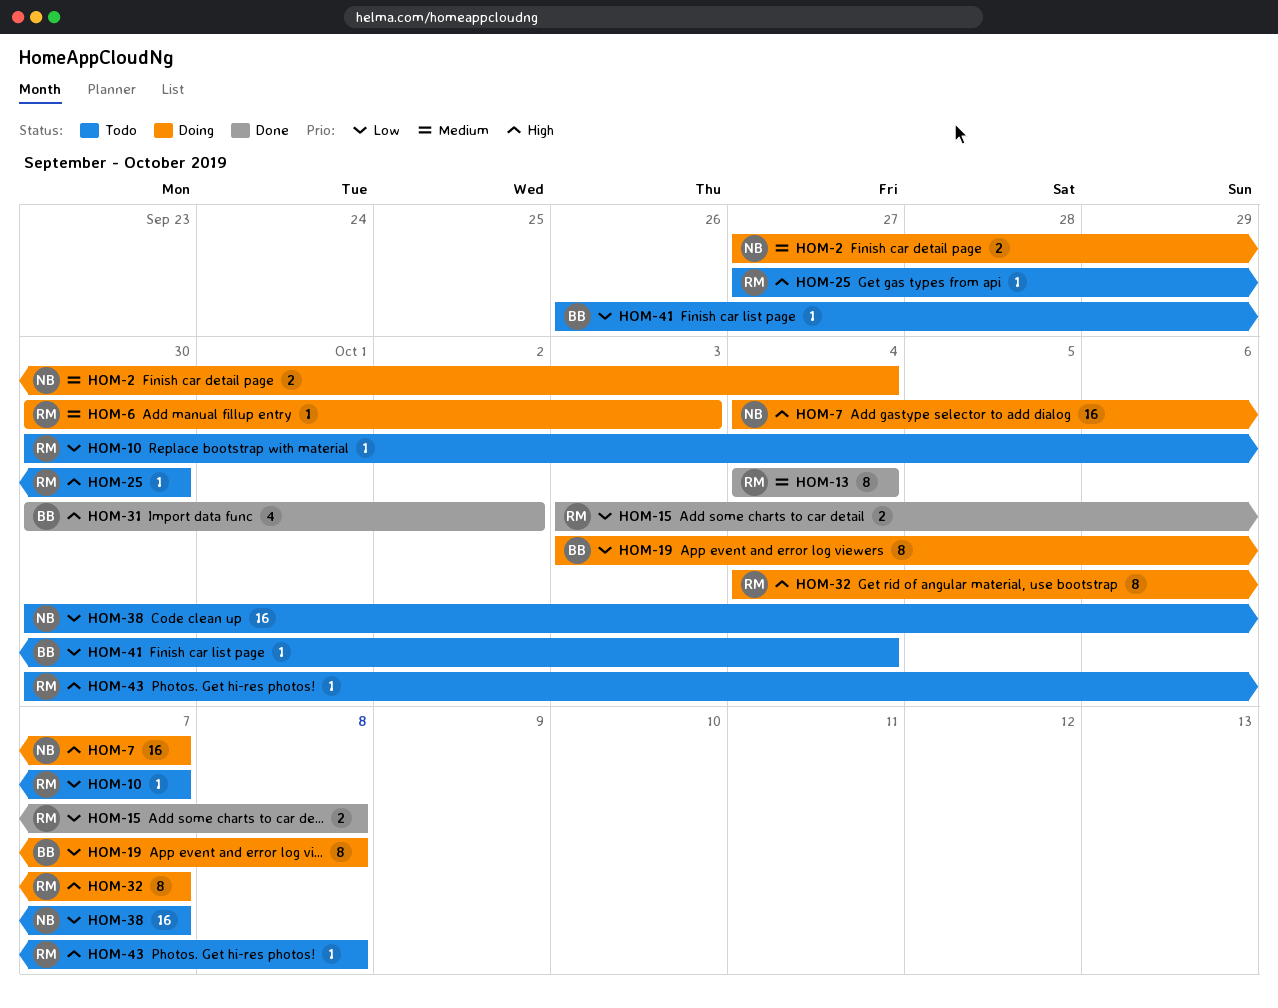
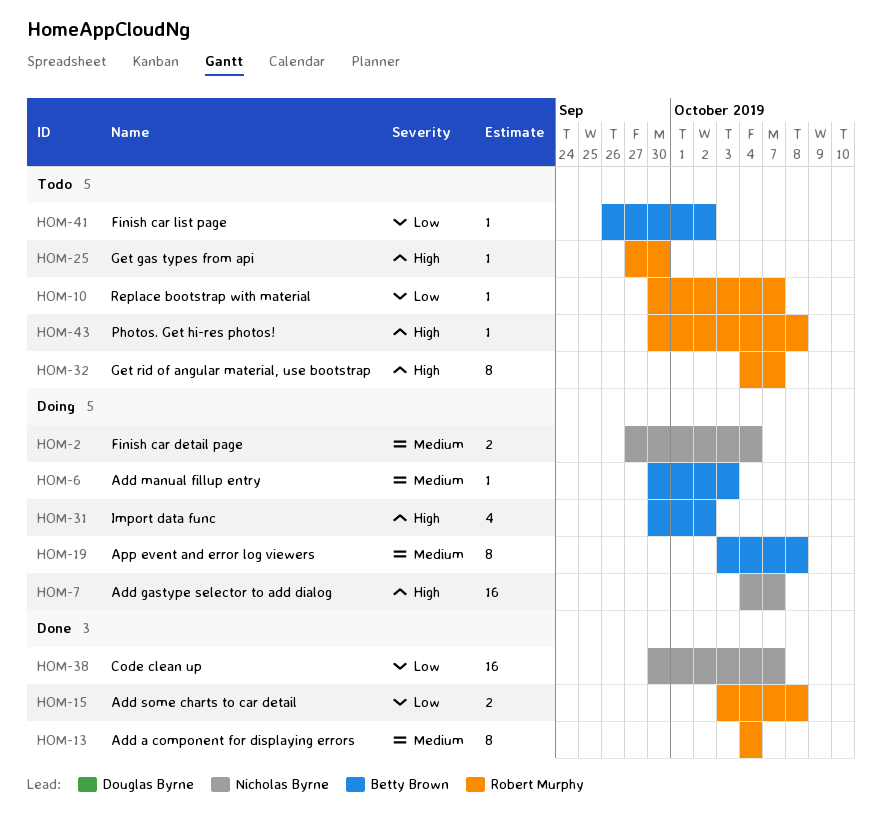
HOM-6, owner: Robert Murphy -> Betty Brown
HOM-19, priority: Low -> Medium
HOM-31, status: Done -> Doing
HOM-32, status: Doing -> Todo
HOM-38, status: Todo -> Done
HOM-41, due: Oct 4 -> Oct 2

